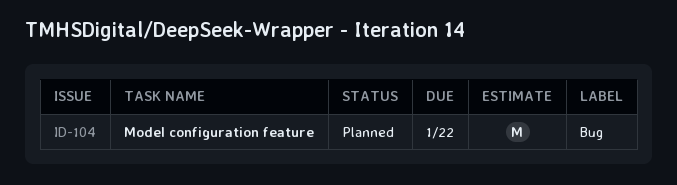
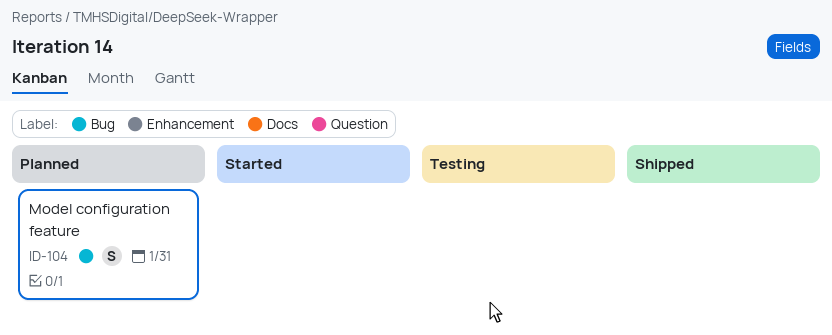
ID-104, estimate: M -> S
ID-104, due: Jan 22 -> Jan 31

